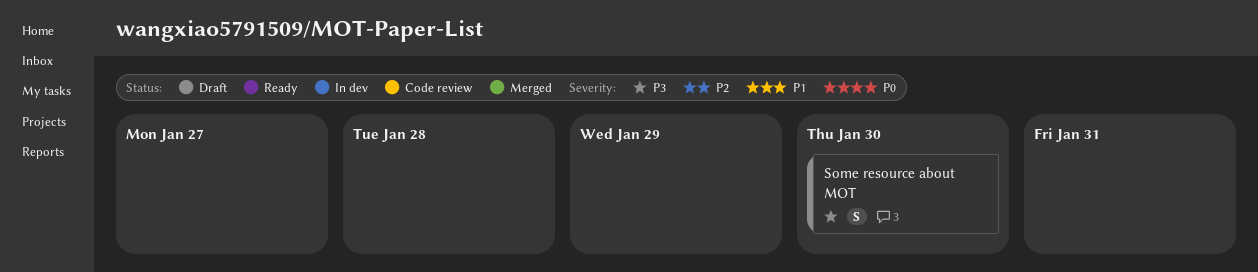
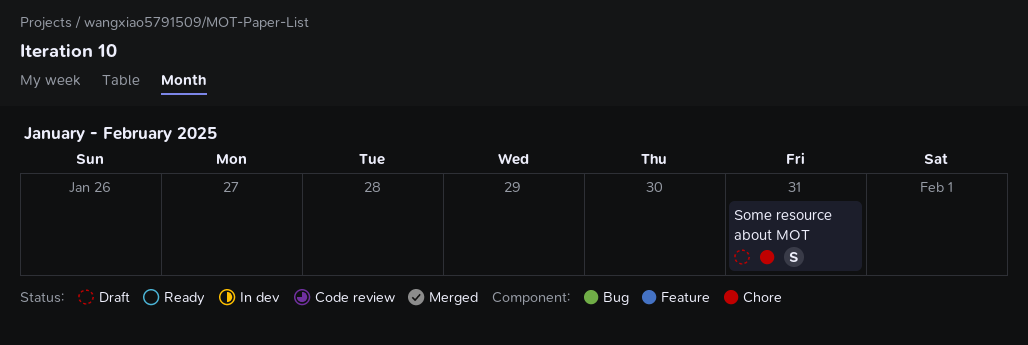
Some resource about MOT, due: Jan 30 -> Jan 31

